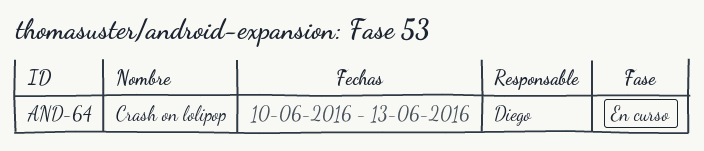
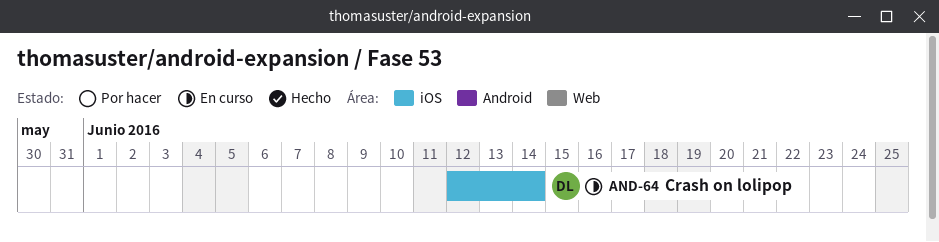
AND-64, start: Jun 10 -> Jun 12
AND-64, due: Jun 13 -> Jun 14

